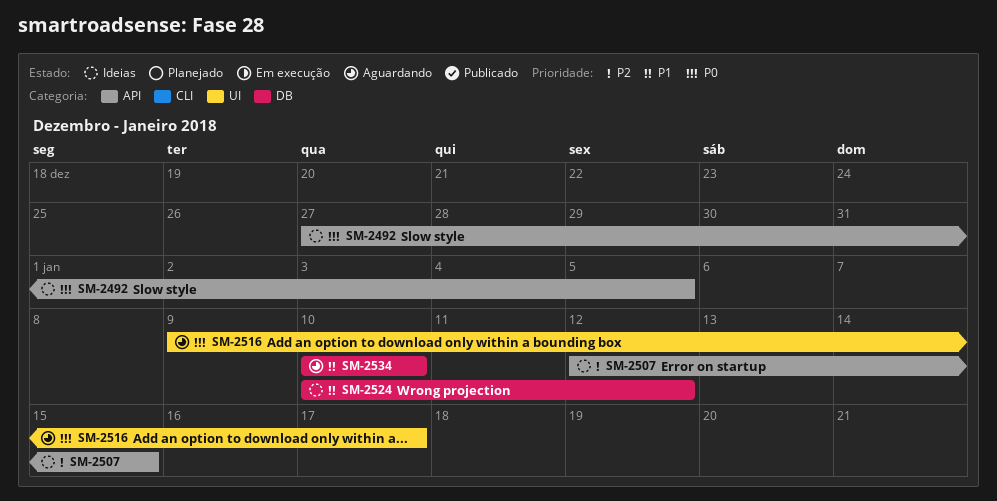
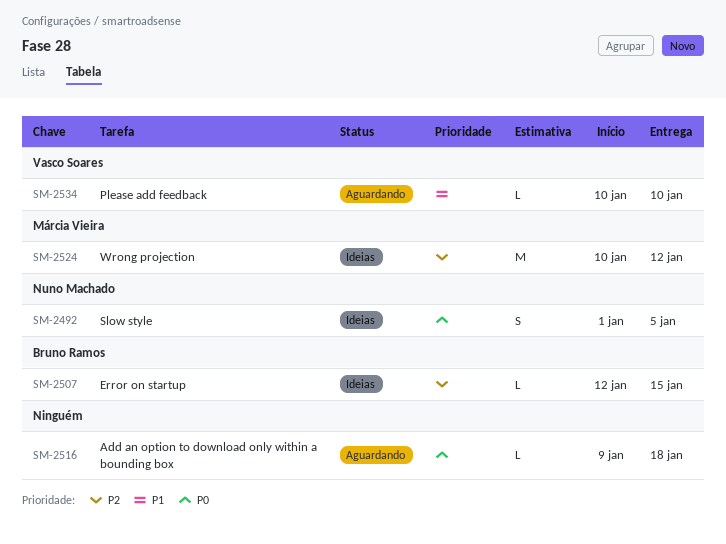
SM-2492, start: Dec 27 -> Jan 1
SM-2516, due: Jan 17 -> Jan 18
SM-2524, priority: P1 -> P2

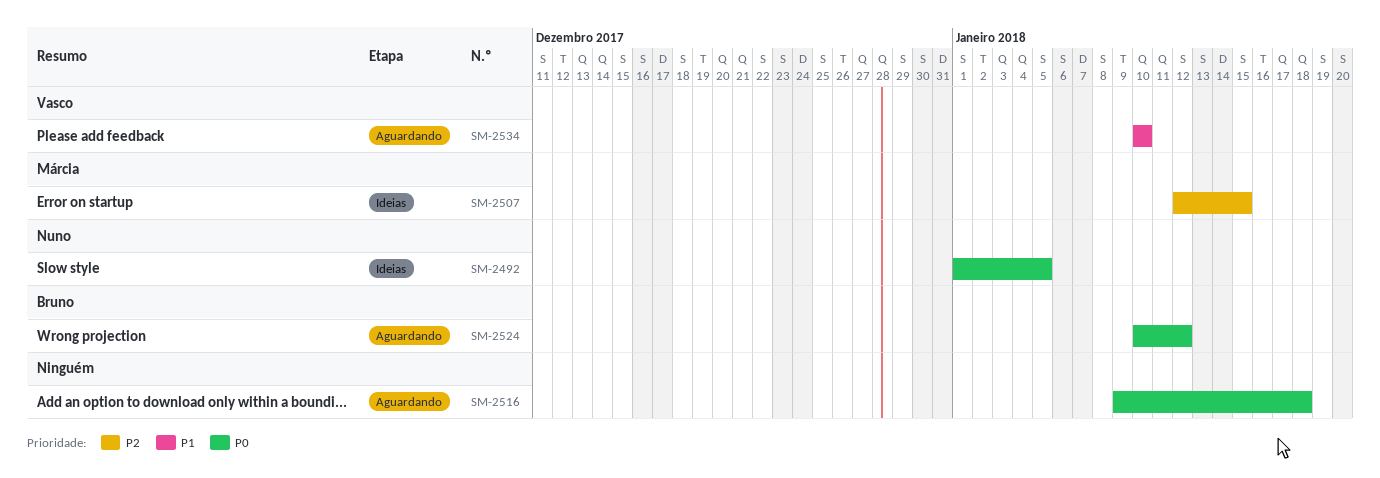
SM-2507, owner: Bruno Ramos -> Márcia Vieira
SM-2524, status: Ideias -> Aguardando
SM-2524, owner: Márcia Vieira -> Bruno Ramos
SM-2524, priority: P2 -> P0

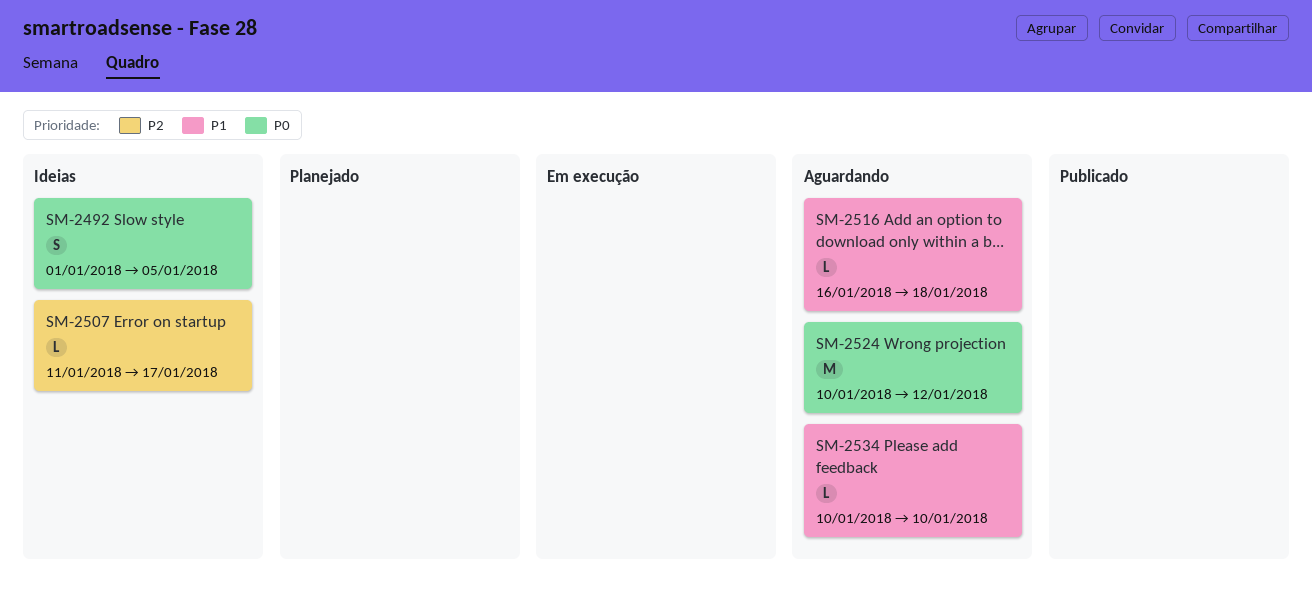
SM-2507, start: Jan 12 -> Jan 11
SM-2507, due: Jan 15 -> Jan 17
SM-2516, priority: P0 -> P1
SM-2516, start: Jan 9 -> Jan 16

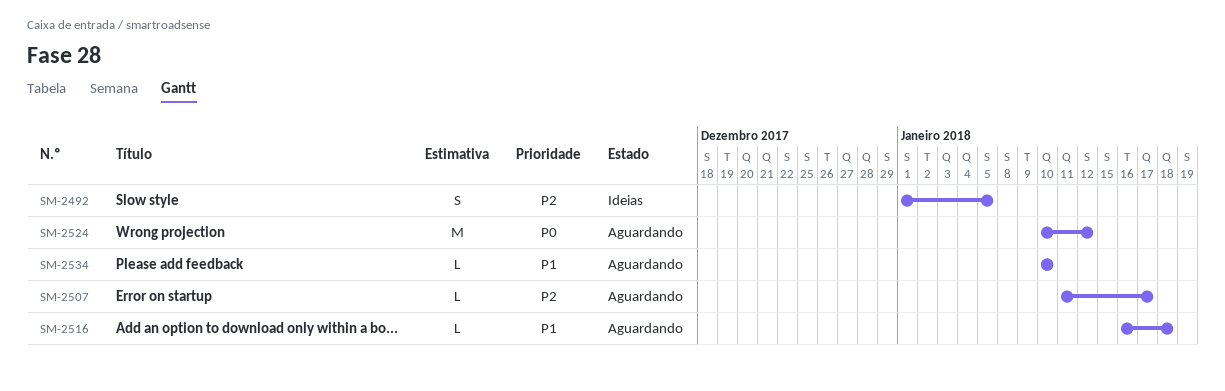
SM-2492, priority: P0 -> P2
SM-2507, status: Ideias -> Aguardando

